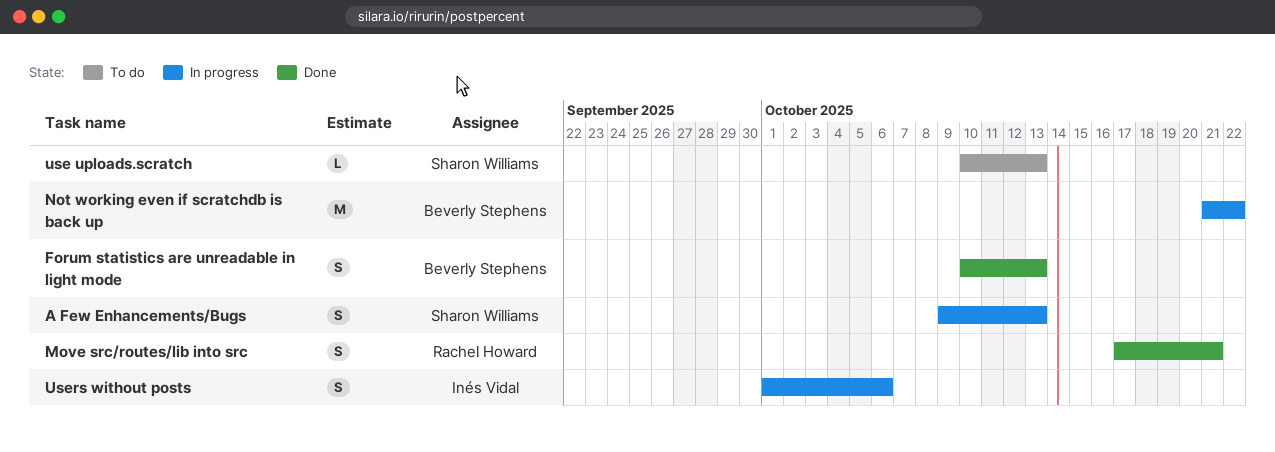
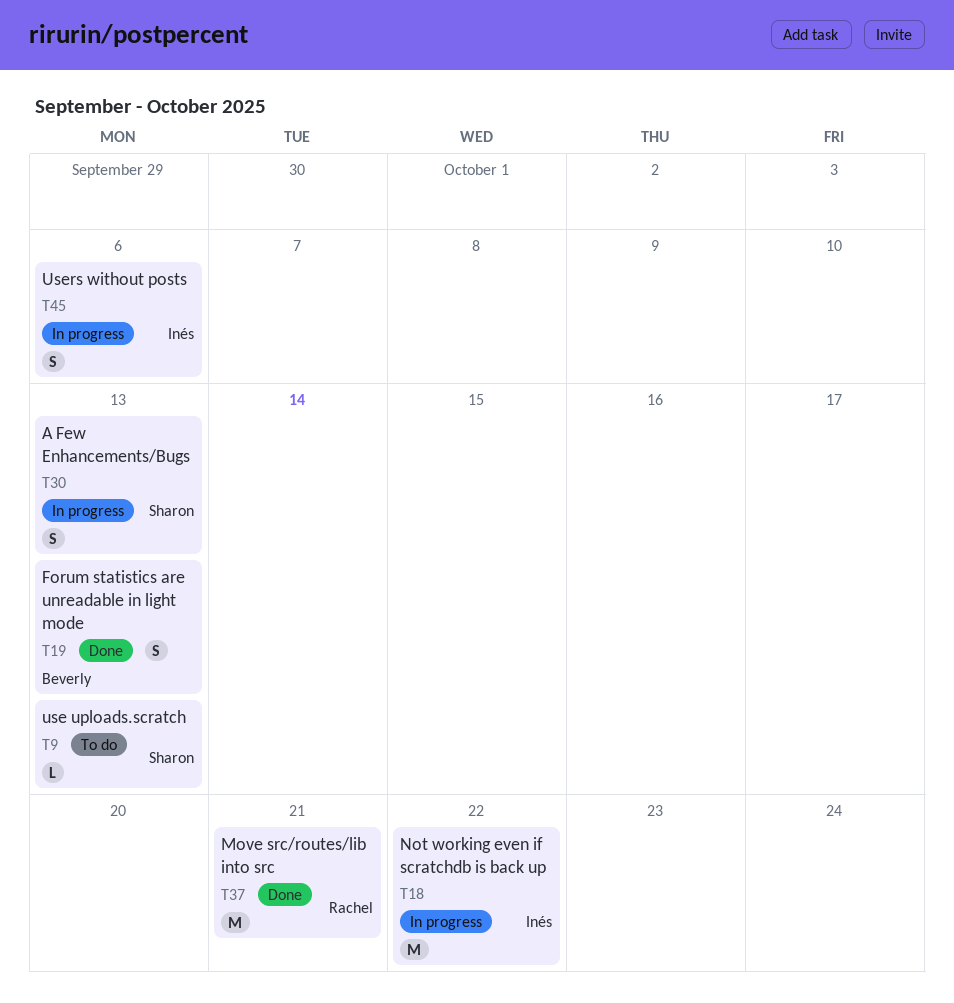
Move src/routes/lib into src, estimate: S -> M
Not working even if scratchdb is back up, owner: Beverly Stephens -> Inés Vidal

